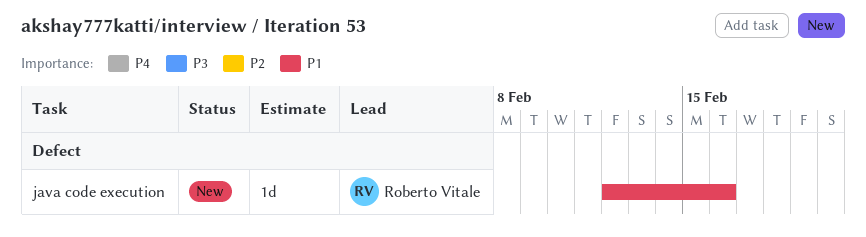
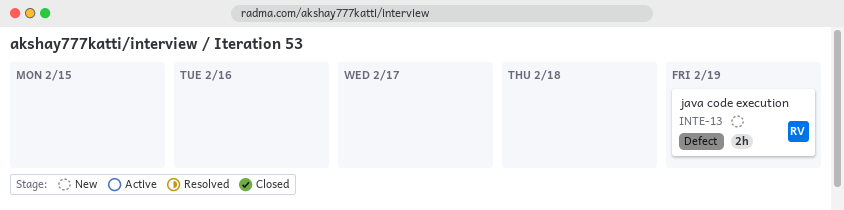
java code execution, estimate: 1d -> 2h
java code execution, due: Feb 16 -> Feb 19

